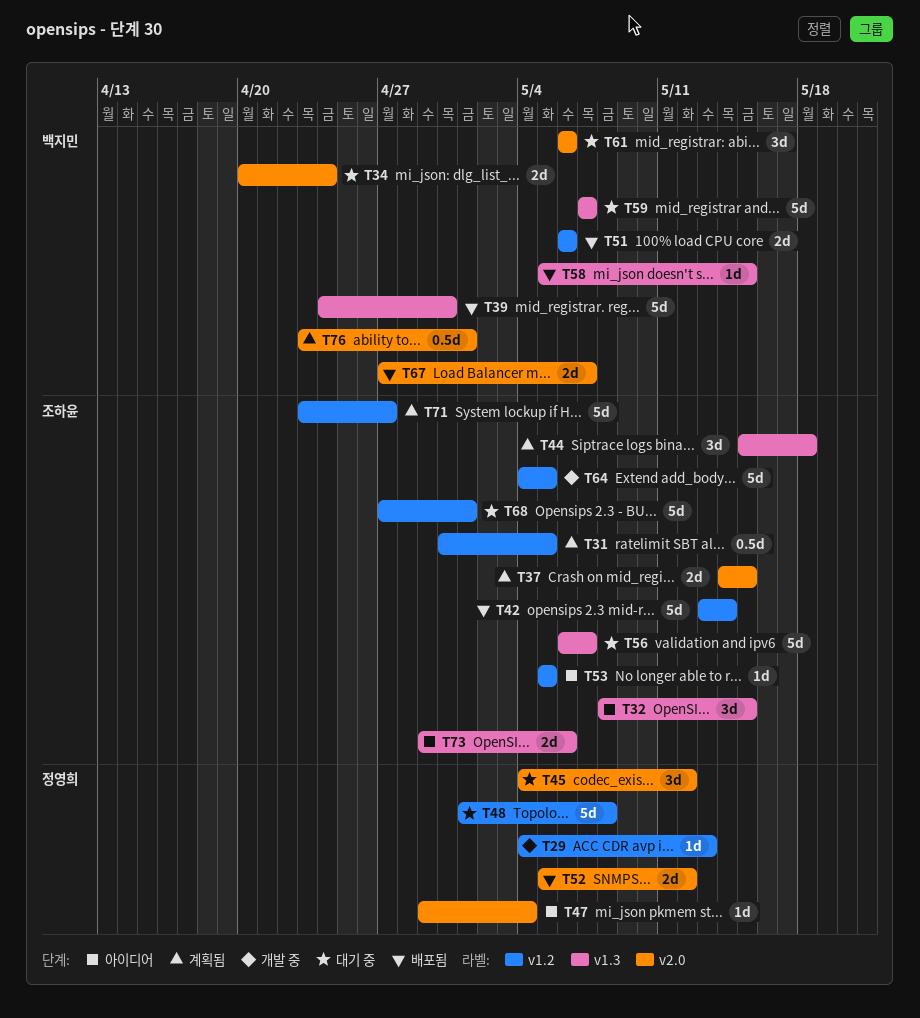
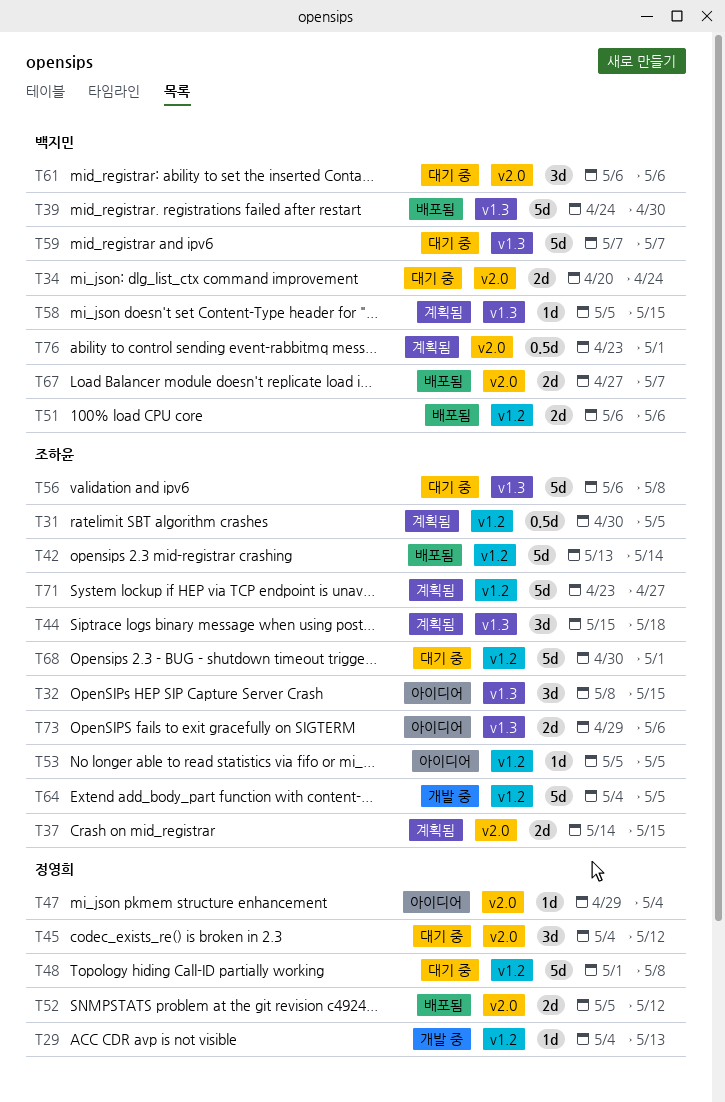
T56, due: May 7 -> May 8
T58, status: 배포됨 -> 계획됨
T68, start: Apr 27 -> Apr 30

